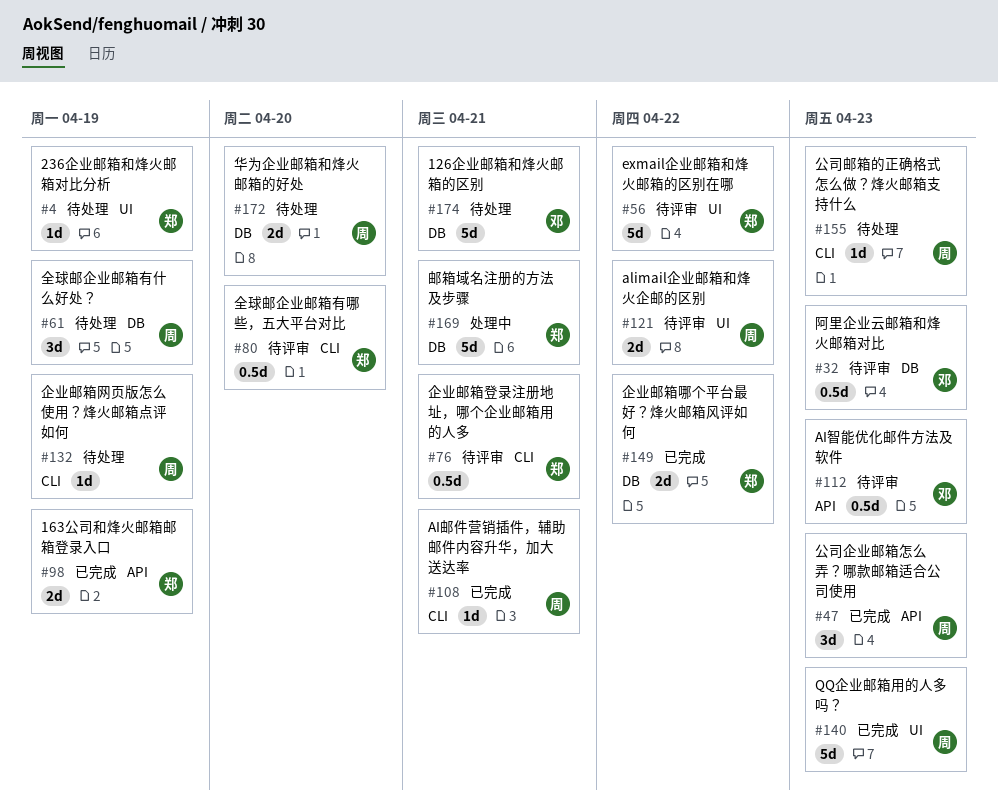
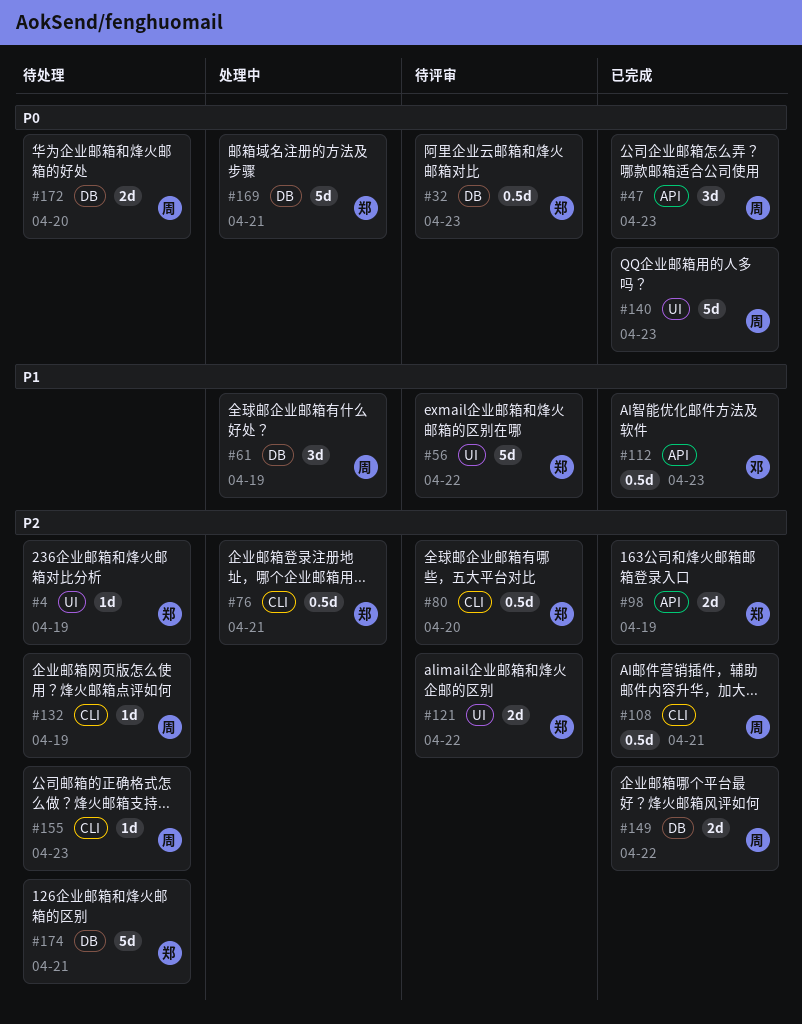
#32, owner: 邓 -> 郑
#61, status: 待处理 -> 处理中
#76, status: 待评审 -> 处理中
#108, estimate: 1d -> 0.5d
#112, status: 待评审 -> 已完成
#121, owner: 周 -> 郑
#149, owner: 郑 -> 周
#174, owner: 邓 -> 郑

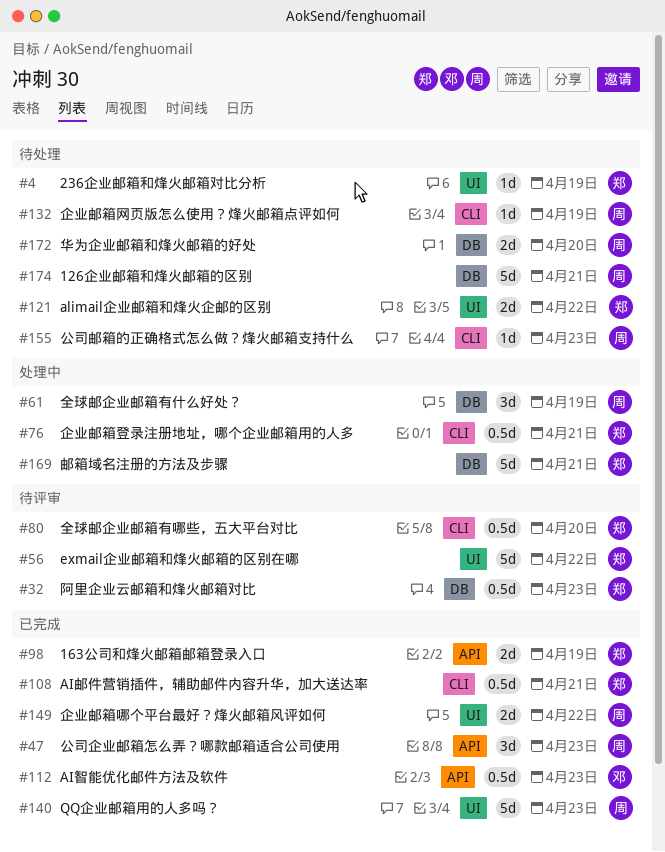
#108, owner: 周 -> 郑
#121, status: 待评审 -> 待处理
#149, label: DB -> UI
#174, owner: 郑 -> 周

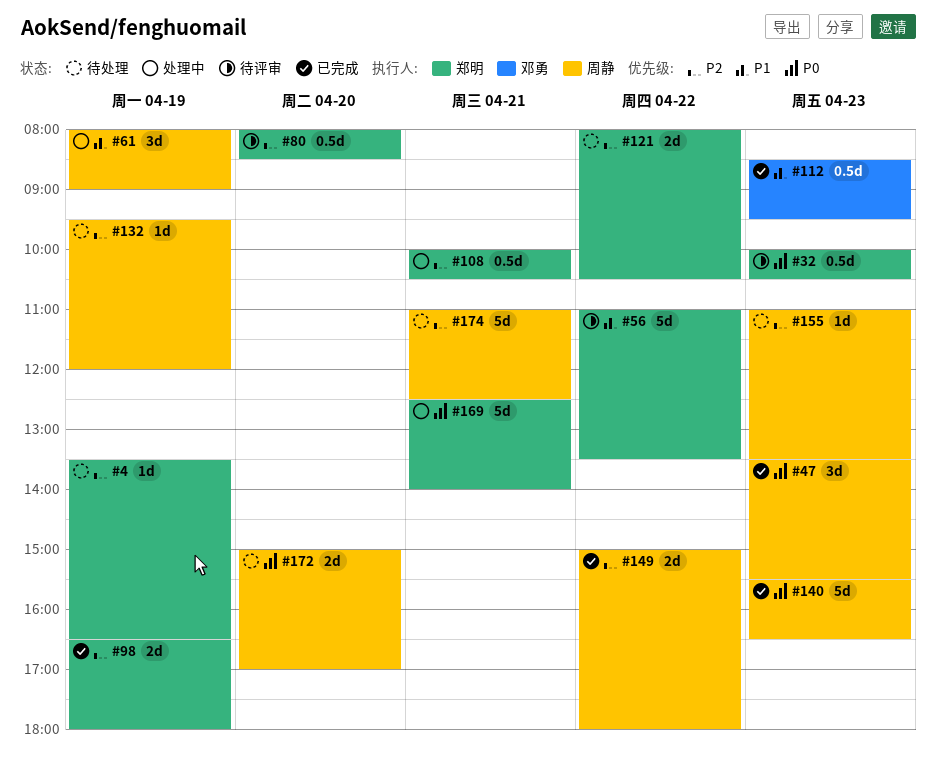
#76: present -> none
#108, status: 已完成 -> 处理中

